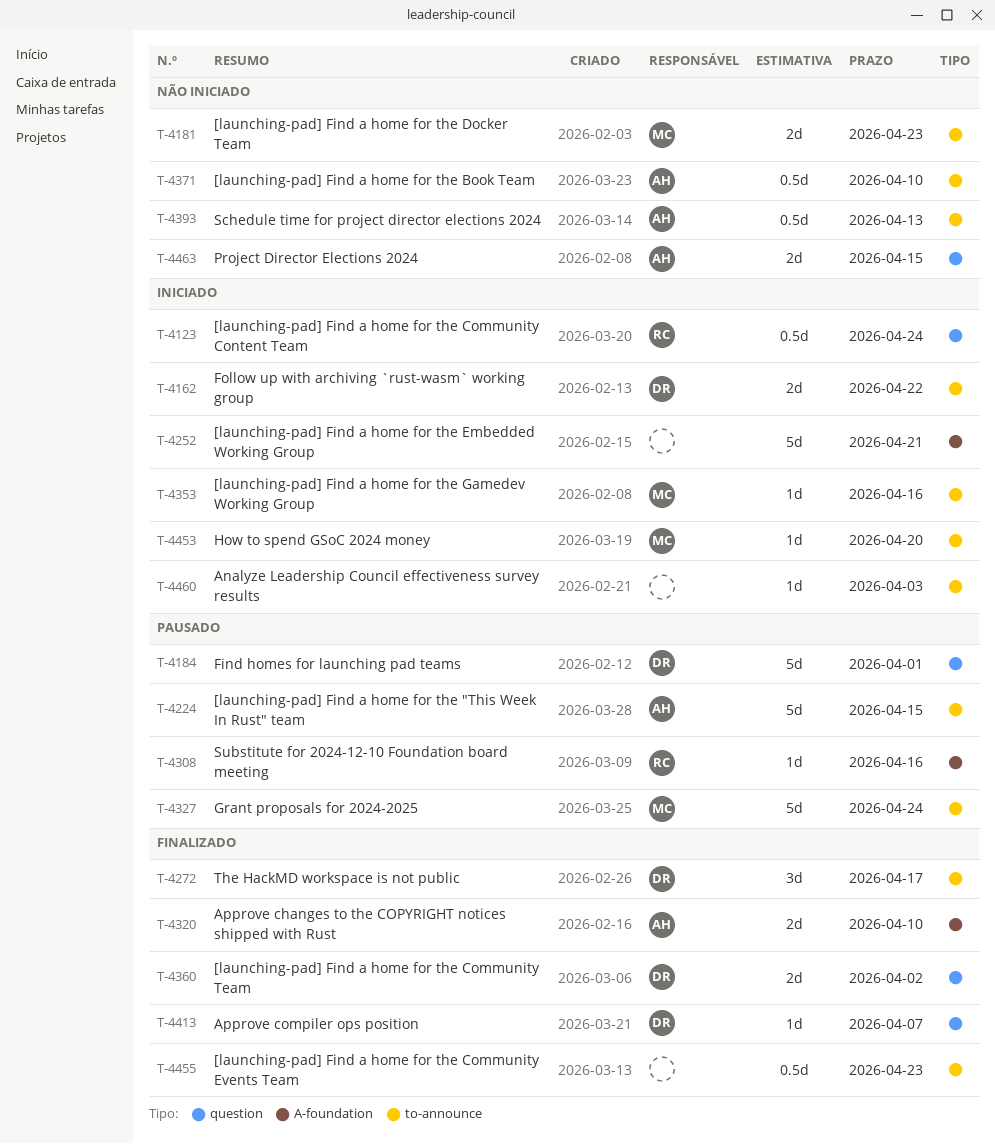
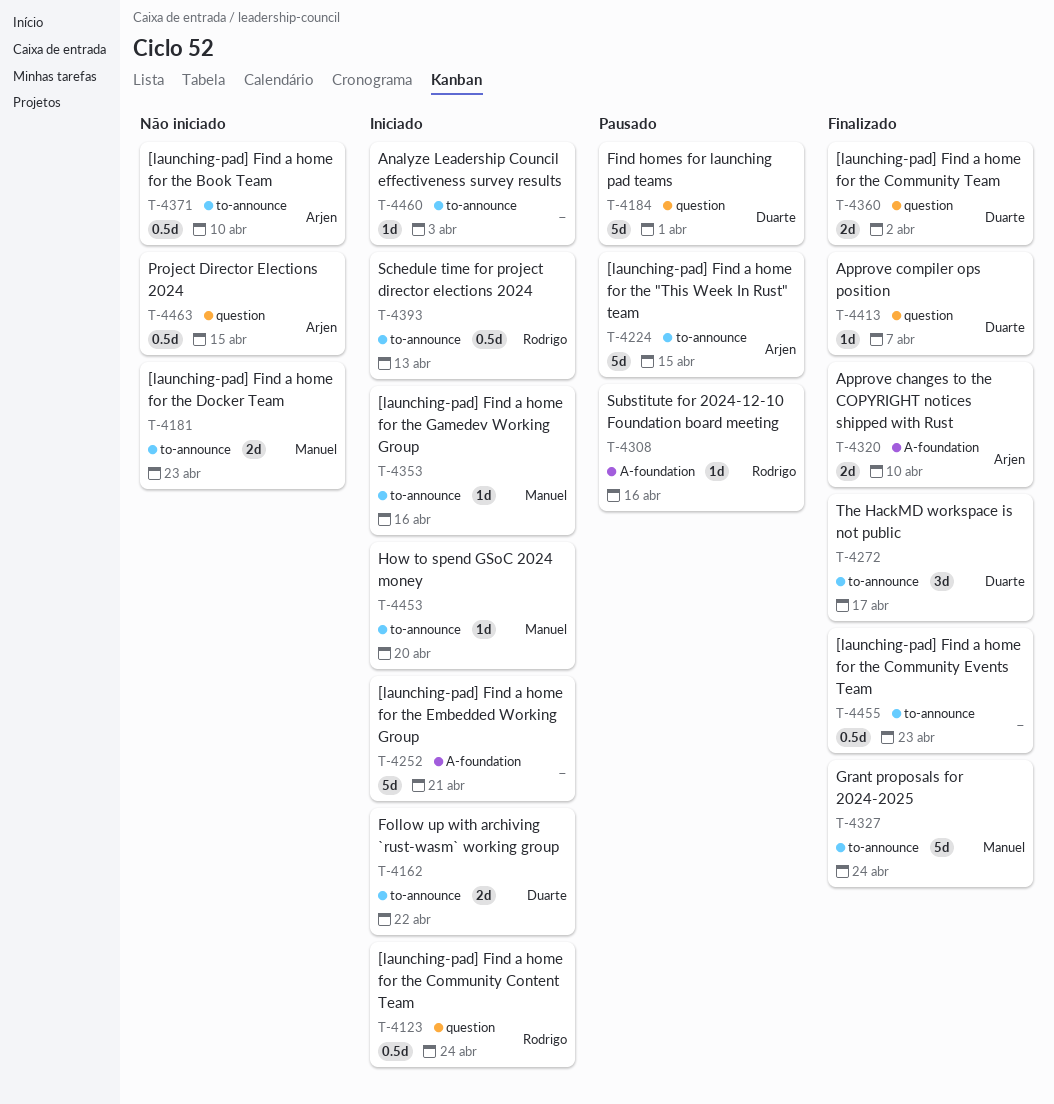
T-4327, status: Pausado -> Finalizado
T-4393, status: Não iniciado -> Iniciado
T-4393, owner: Arjen -> Rodrigo
T-4463, estimate: 2d -> 0.5d

